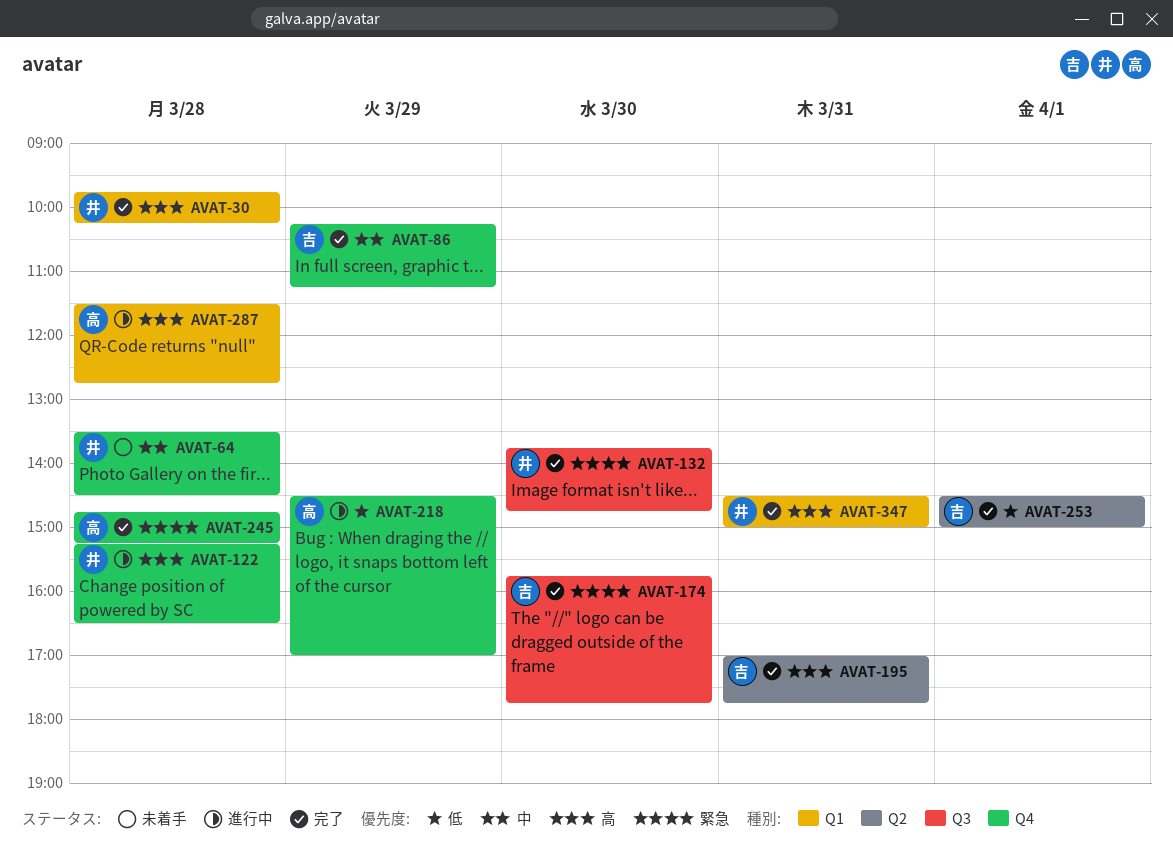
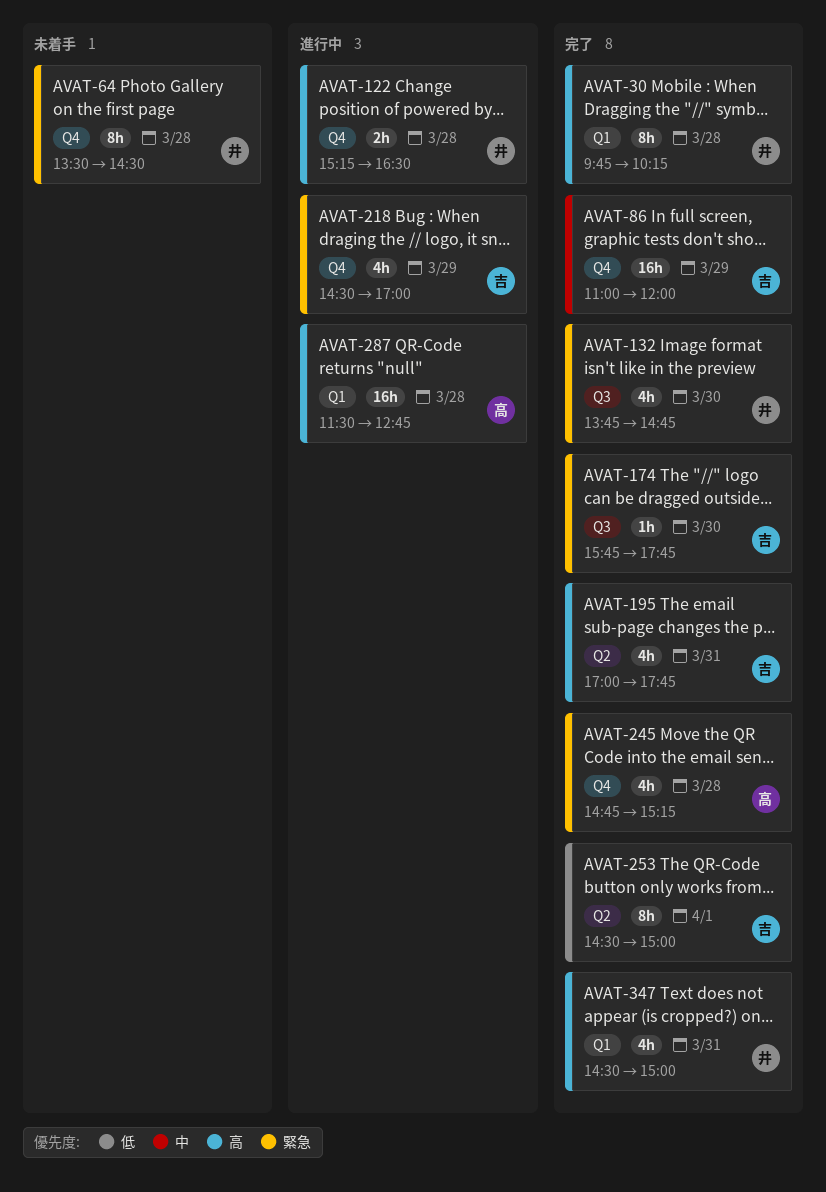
AVAT-64, priority: 中 -> 緊急
AVAT-86, begins: 10:15 -> 11:00
AVAT-86, ends: 11:15 -> 12:00
AVAT-218, owner: 高 -> 吉
AVAT-218, priority: 低 -> 緊急

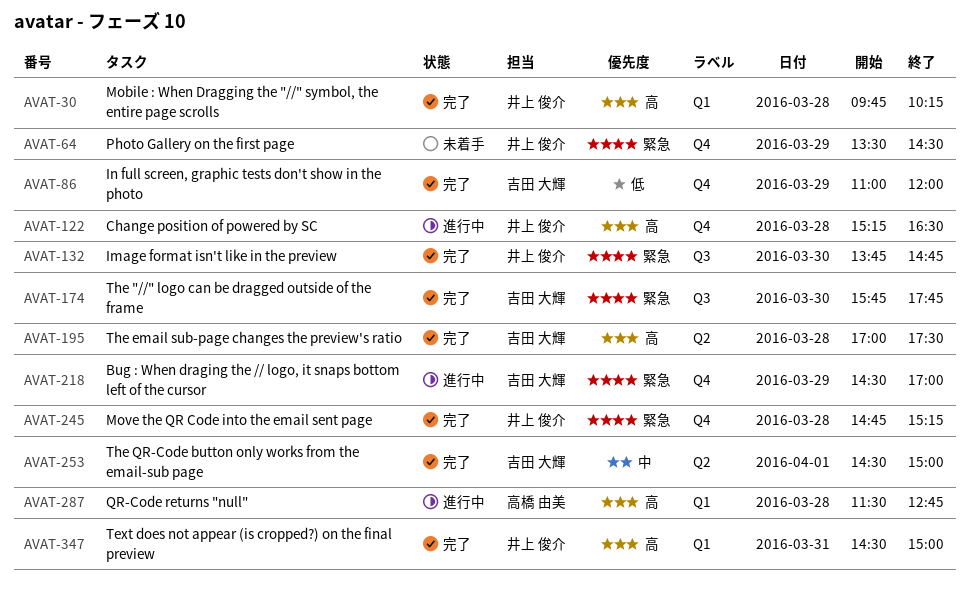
AVAT-64, day: Mar 28 -> Mar 29
AVAT-86, priority: 中 -> 低
AVAT-195, day: Mar 31 -> Mar 28
AVAT-195, ends: 17:45 -> 17:30
AVAT-245, owner: 高橋 由美 -> 井上 俊介
AVAT-253, priority: 低 -> 中

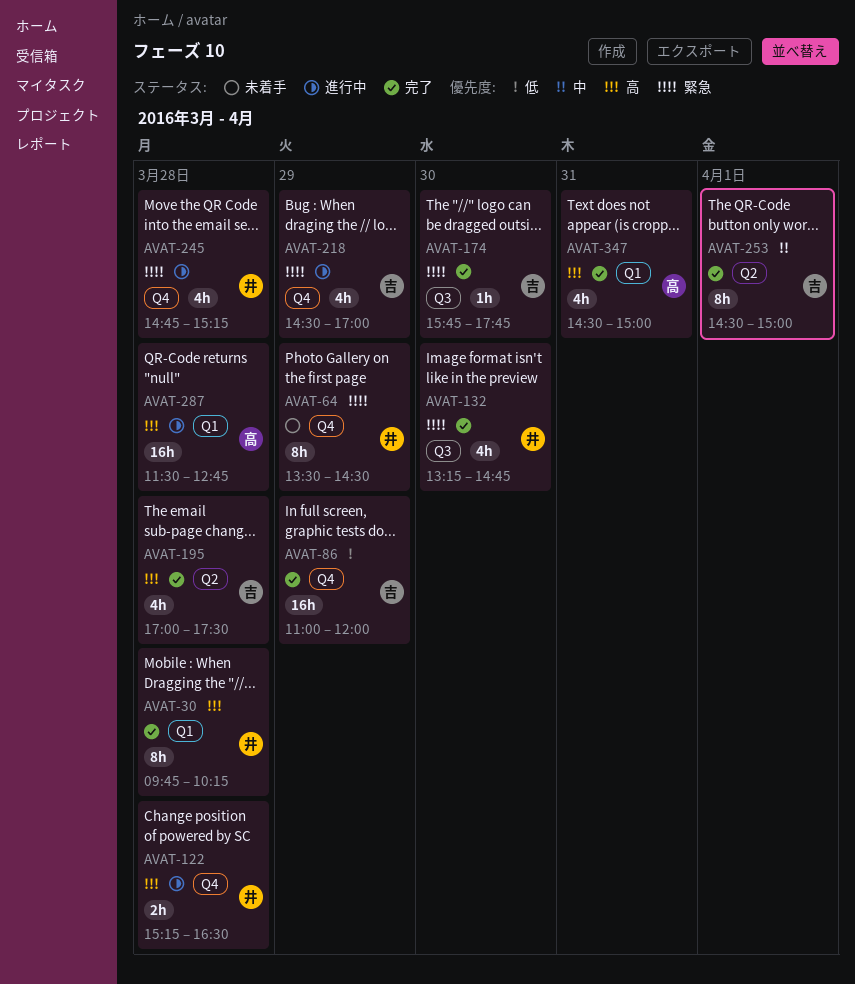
AVAT-132, begins: 13:45 -> 13:15
AVAT-245, status: 完了 -> 進行中
AVAT-347, owner: 井上 俊介 -> 高橋 由美

